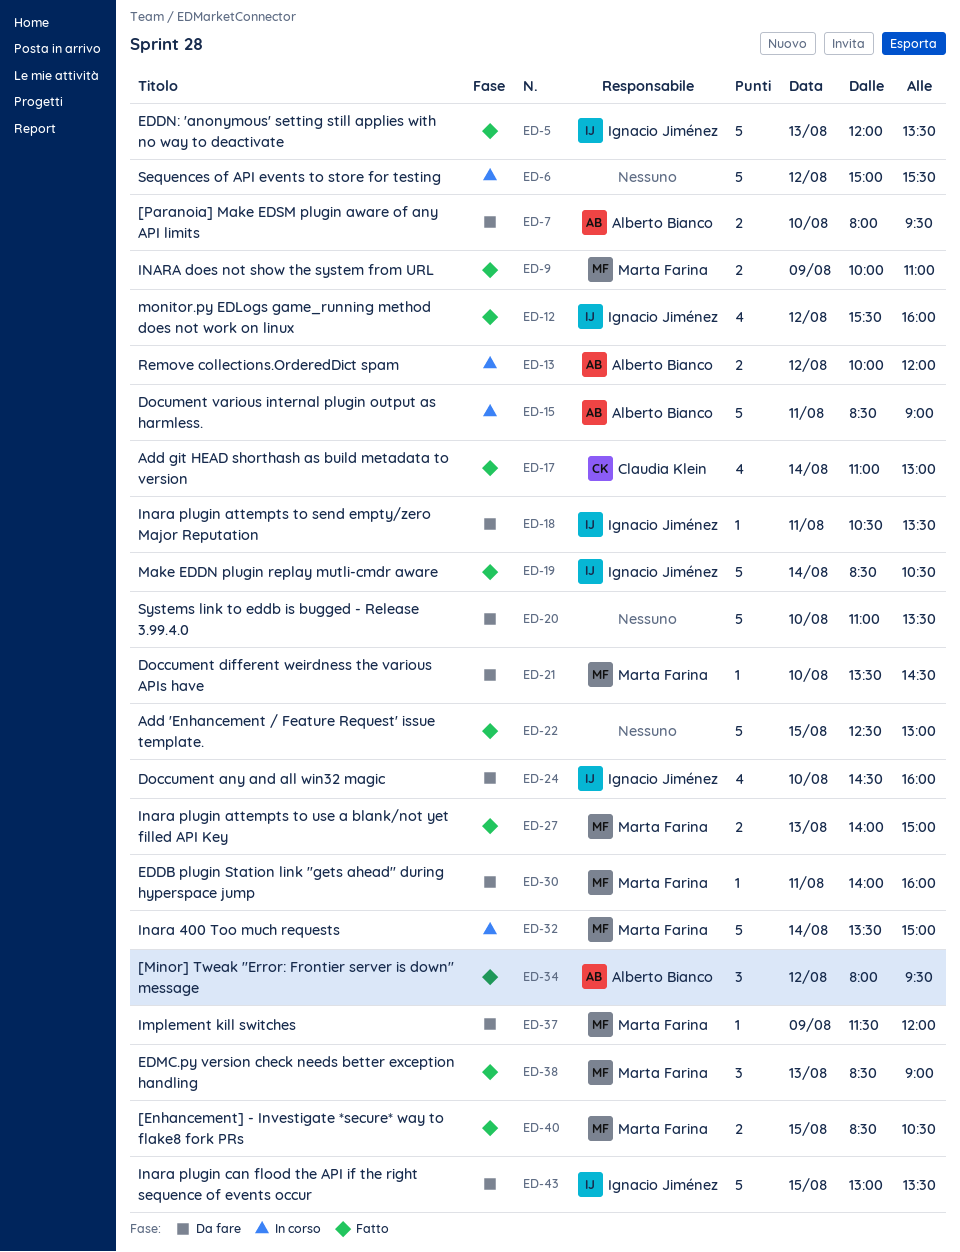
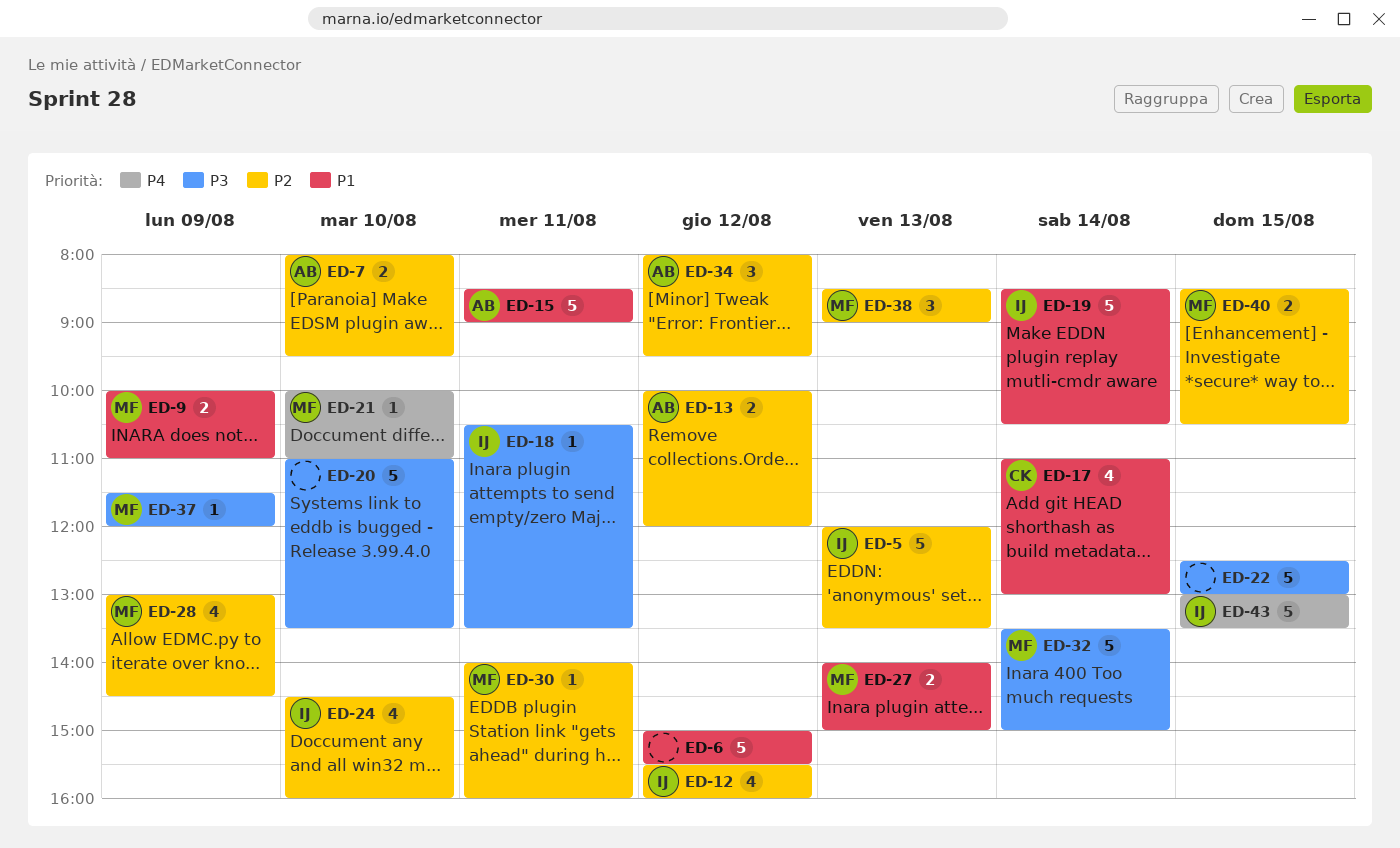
ED-21, begins: 13:30 -> 10:00
ED-21, ends: 14:30 -> 11:00
ED-28: none -> present

